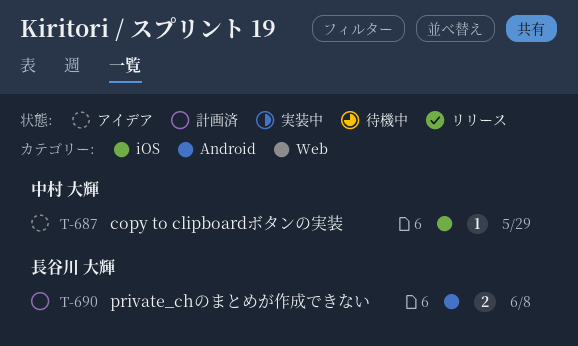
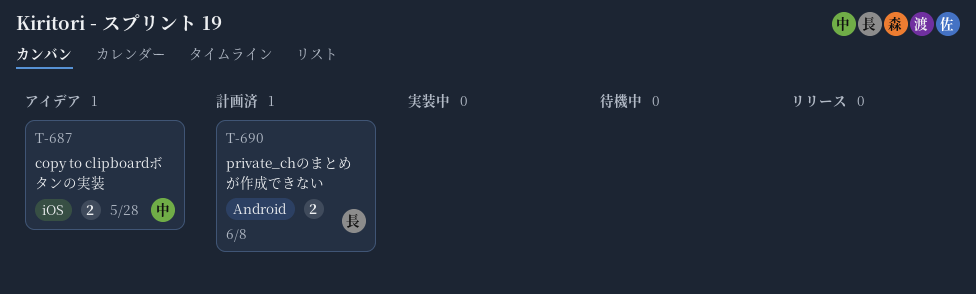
T-687, estimate: 1 -> 2
T-687, due: May 29 -> May 28

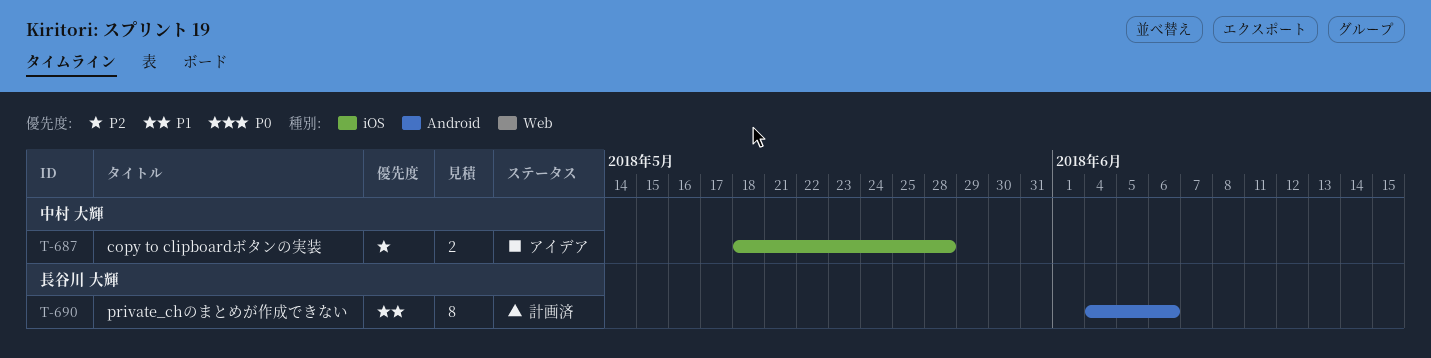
T-690, estimate: 2 -> 8
T-690, due: Jun 8 -> Jun 6

